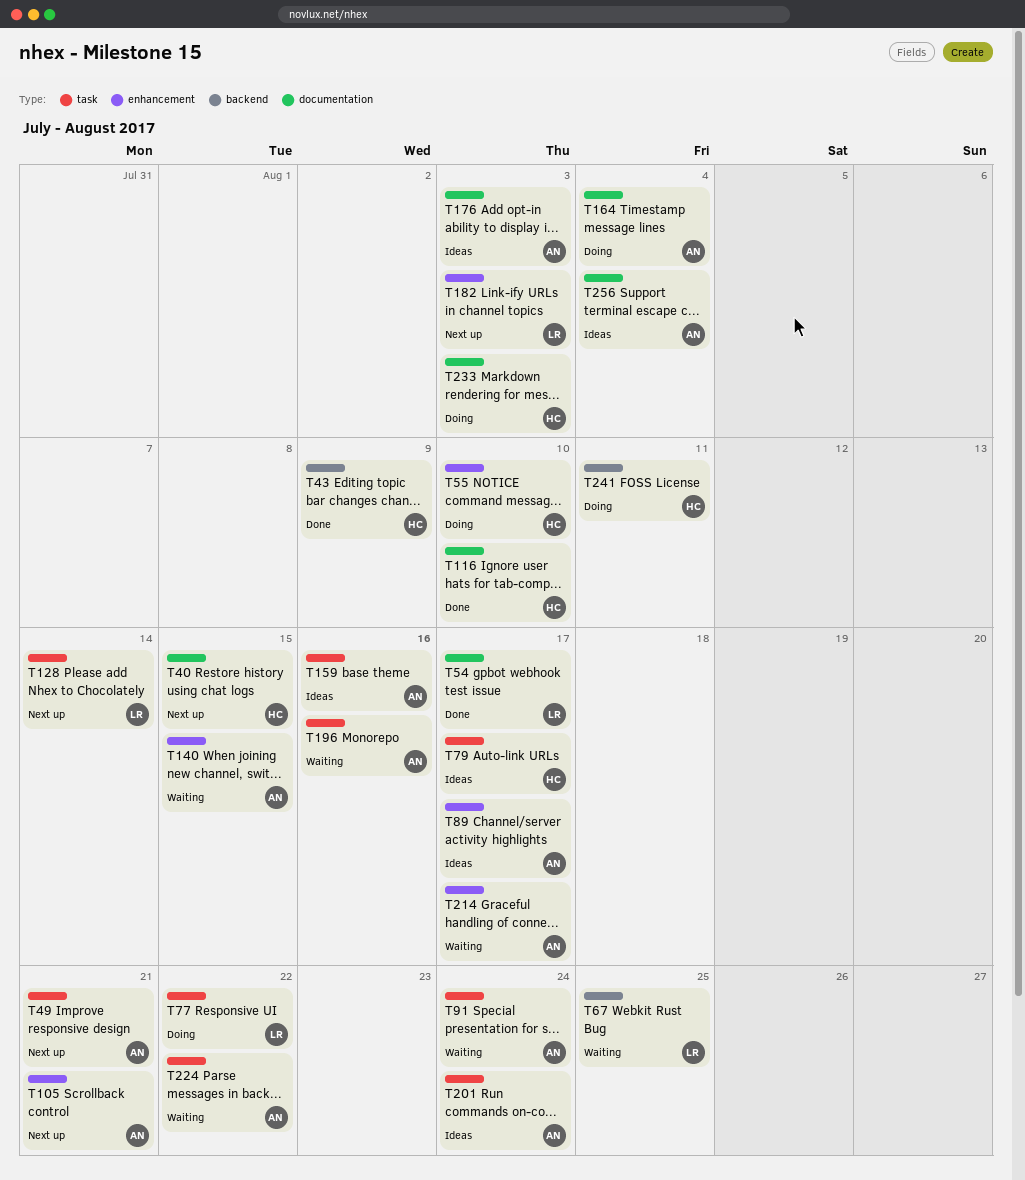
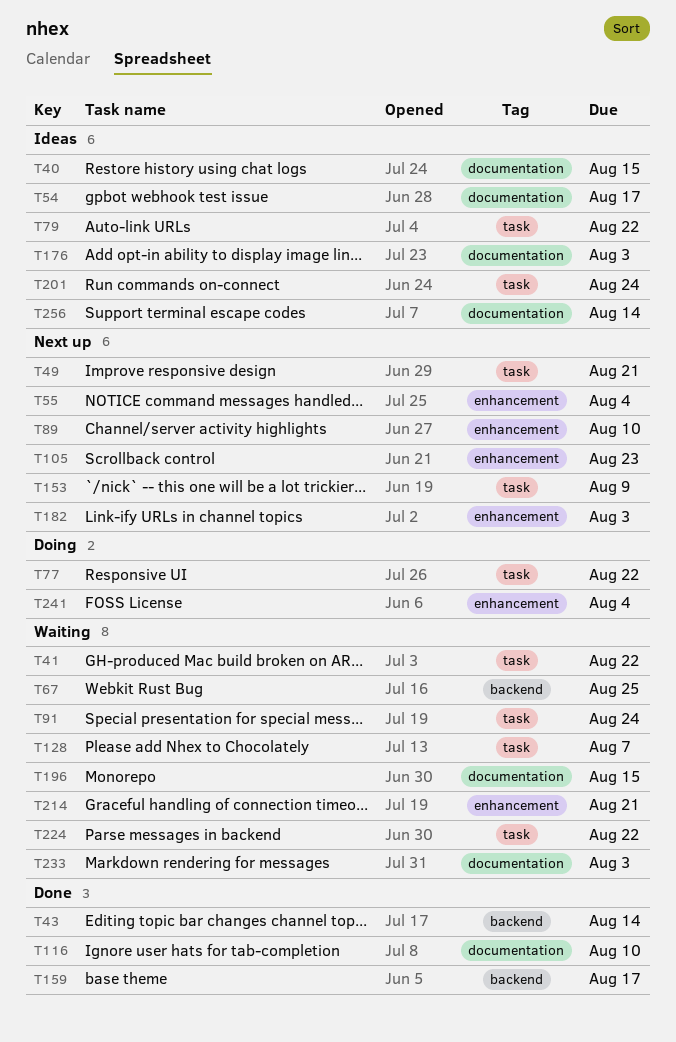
T40, status: Next up -> Ideas
T41: none -> present
T43, due: Aug 9 -> Aug 14
T54, status: Done -> Ideas
T55, status: Doing -> Next up
T55, due: Aug 10 -> Aug 4
T79, due: Aug 17 -> Aug 22
T89, status: Ideas -> Next up
T89, due: Aug 17 -> Aug 10
T105, due: Aug 21 -> Aug 23
T128, status: Next up -> Waiting
T128, due: Aug 14 -> Aug 7
T140: present -> none
T153: none -> present
T159, status: Ideas -> Done
T159, label: task -> backend
T159, due: Aug 16 -> Aug 17
T164: present -> none
T196, label: task -> documentation
T196, due: Aug 16 -> Aug 15
T214, due: Aug 17 -> Aug 21
T233, status: Doing -> Waiting
T241, label: backend -> enhancement
T241, due: Aug 11 -> Aug 4
T256, due: Aug 4 -> Aug 14

